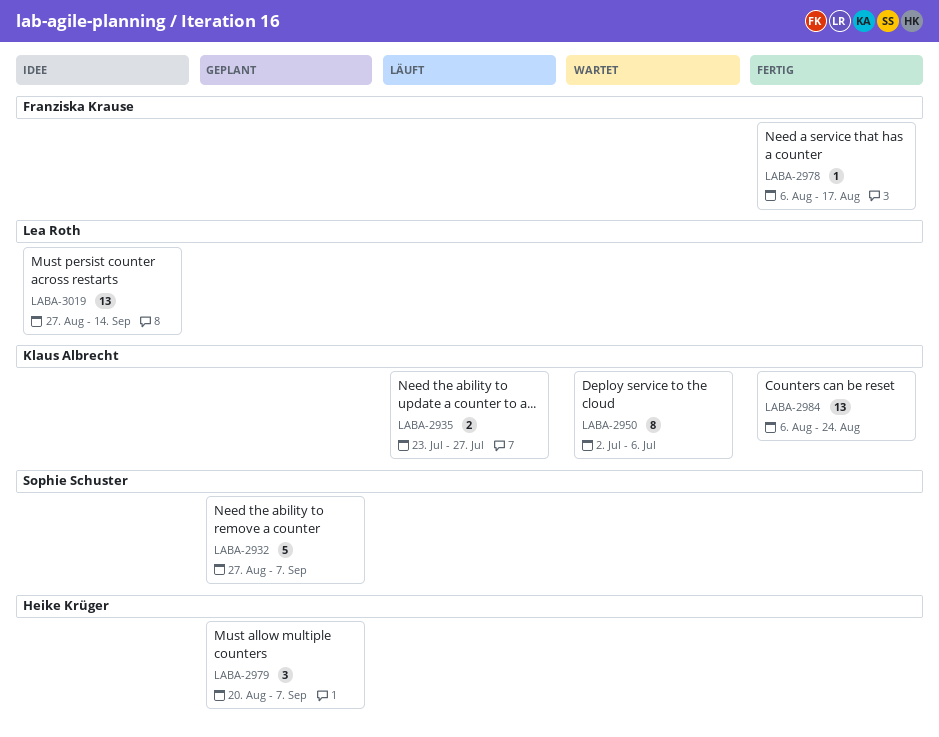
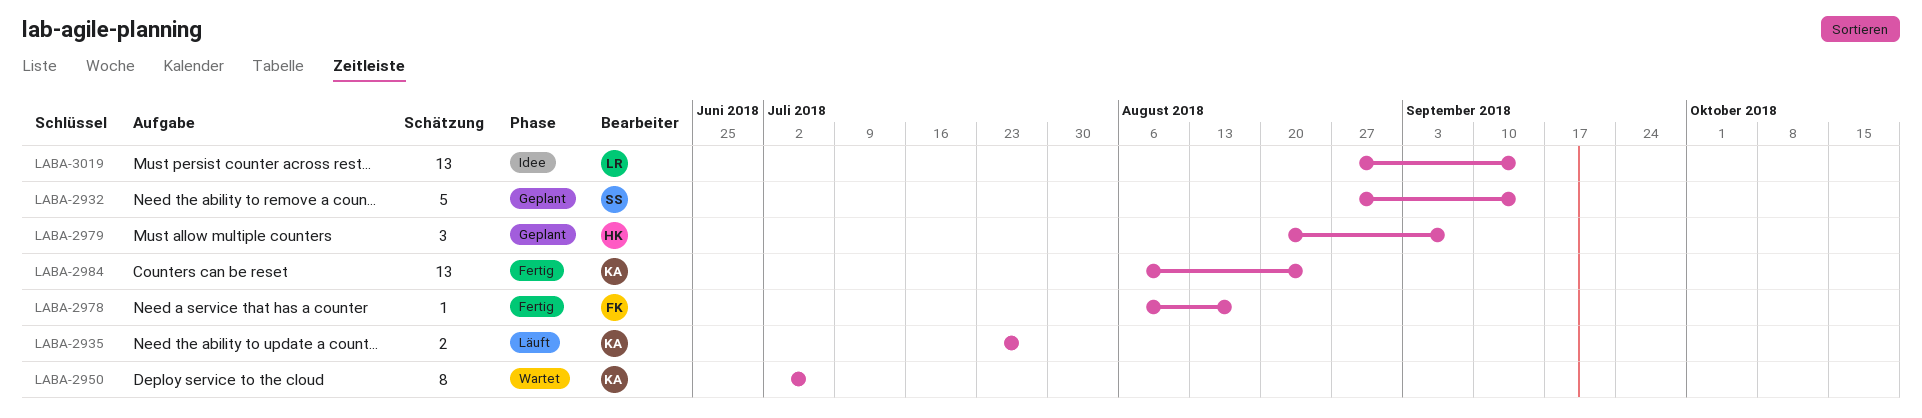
LABA-2932, due: Sep 7 -> Sep 14

